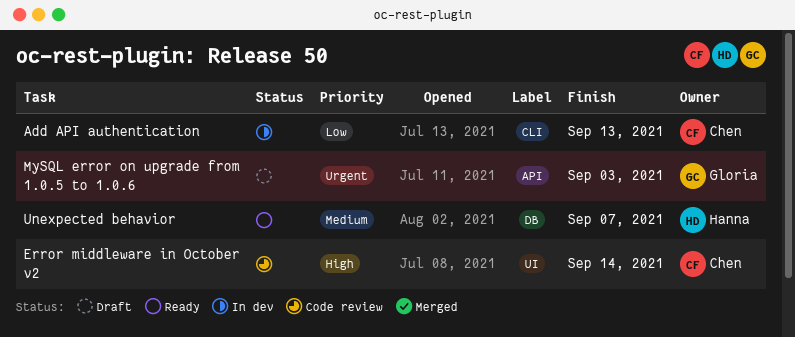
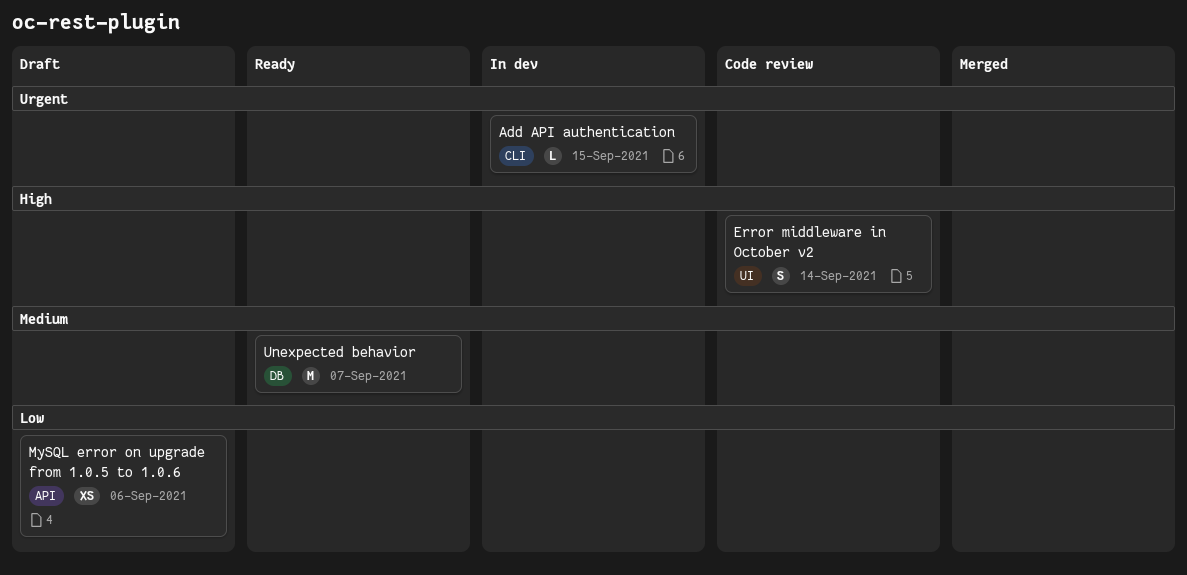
Add API authentication, priority: Low -> Urgent
Add API authentication, due: Sep 13 -> Sep 15
MySQL error on upgrade from 1.0.5 to 1.0.6, priority: Urgent -> Low
MySQL error on upgrade from 1.0.5 to 1.0.6, due: Sep 3 -> Sep 6

